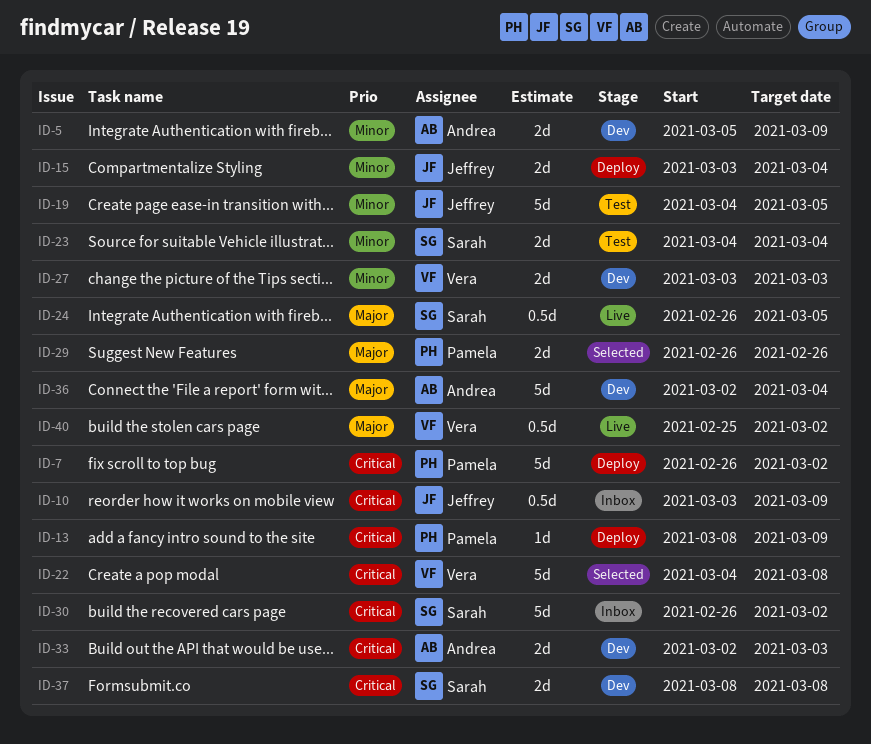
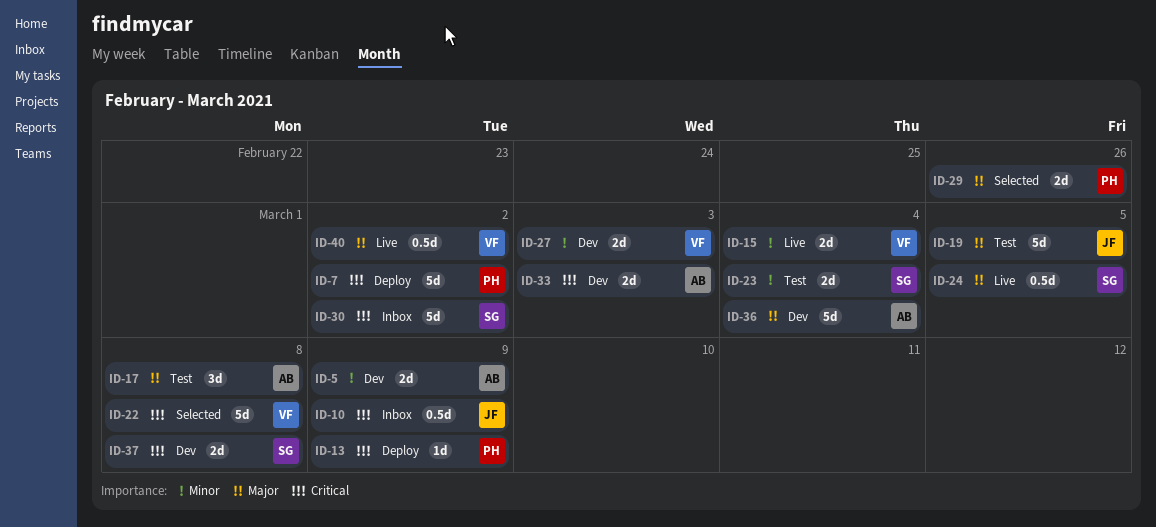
ID-15, status: Deploy -> Live
ID-15, owner: Jeffrey -> Vera
ID-17: none -> present
ID-19, priority: Minor -> Major

